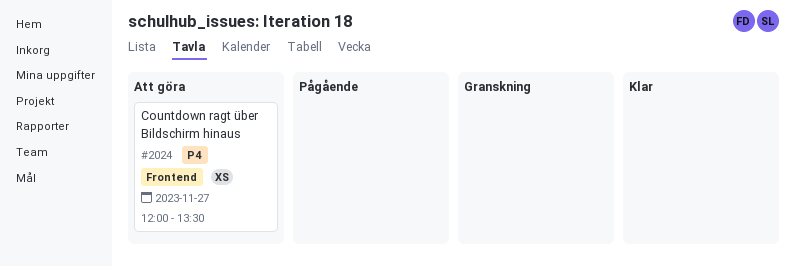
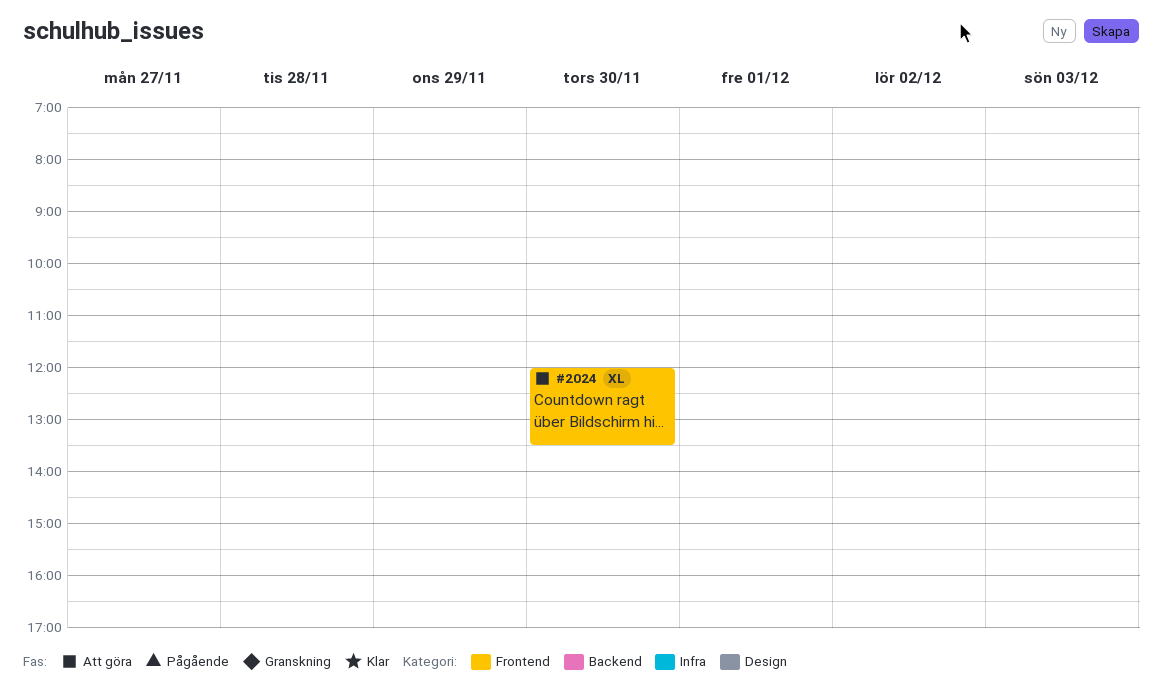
#2024, estimate: XS -> XL
#2024, day: Nov 27 -> Nov 30

